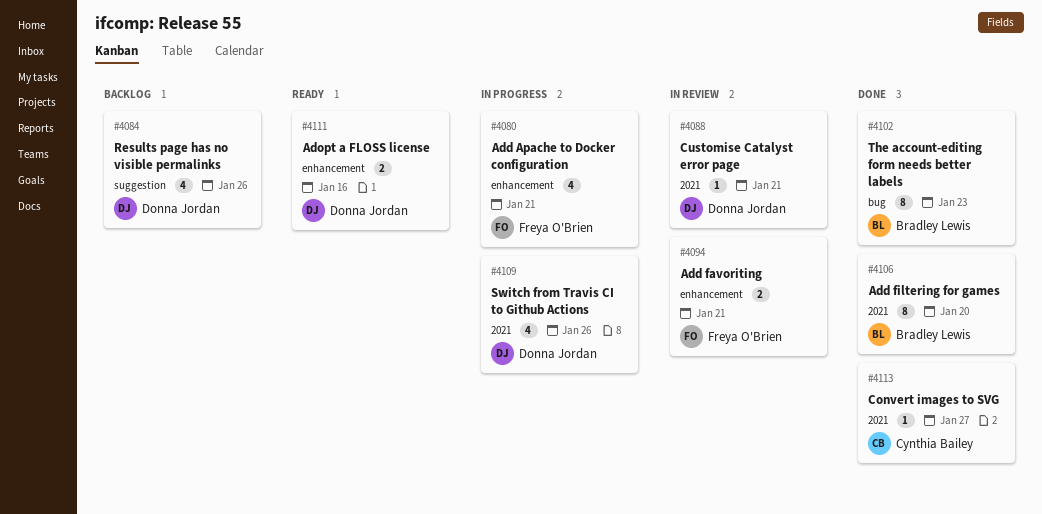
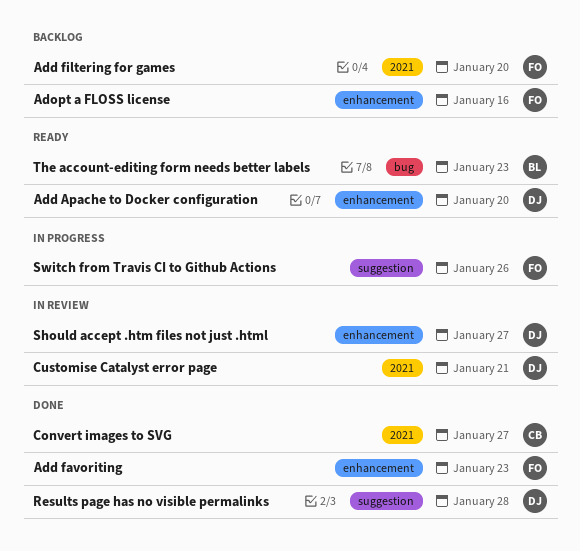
Add Apache to Docker configuration, status: In progress -> Ready
Add Apache to Docker configuration, owner: Freya O'Brien -> Donna Jordan
Add Apache to Docker configuration, due: Jan 21 -> Jan 20
Add favoriting, status: In review -> Done
Add favoriting, due: Jan 21 -> Jan 23
Add filtering for games, status: Done -> Backlog
Add filtering for games, owner: Bradley Lewis -> Freya O'Brien
Adopt a FLOSS license, status: Ready -> Backlog
Adopt a FLOSS license, owner: Donna Jordan -> Freya O'Brien
Results page has no visible permalinks, status: Backlog -> Done
Results page has no visible permalinks, due: Jan 26 -> Jan 28
Should accept .htm files not just .html: none -> present
Switch from Travis CI to Github Actions, owner: Donna Jordan -> Freya O'Brien
Switch from Travis CI to Github Actions, label: 2021 -> suggestion
The account-editing form needs better labels, status: Done -> Ready

